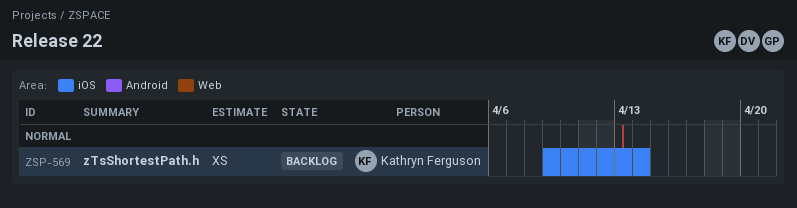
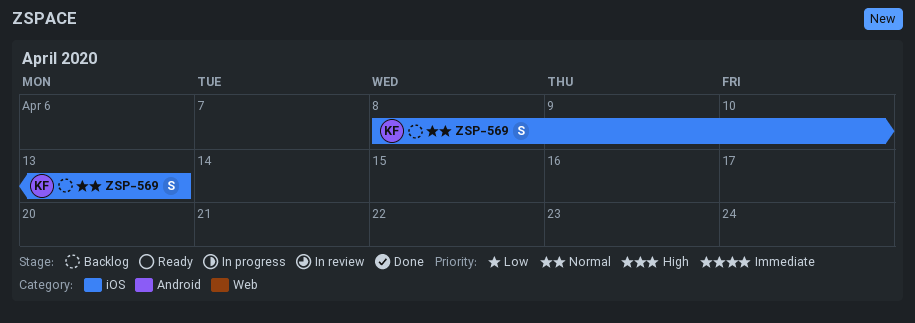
ZSP-569, estimate: XS -> S
ZSP-569, start: Apr 9 -> Apr 8
ZSP-569, due: Apr 14 -> Apr 13

